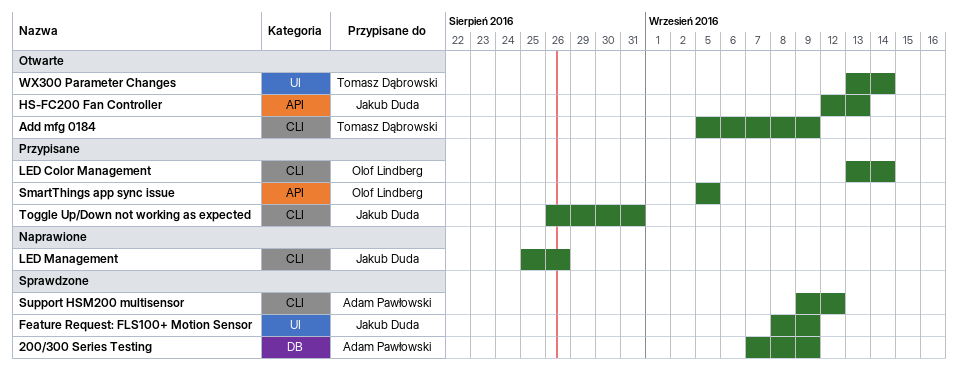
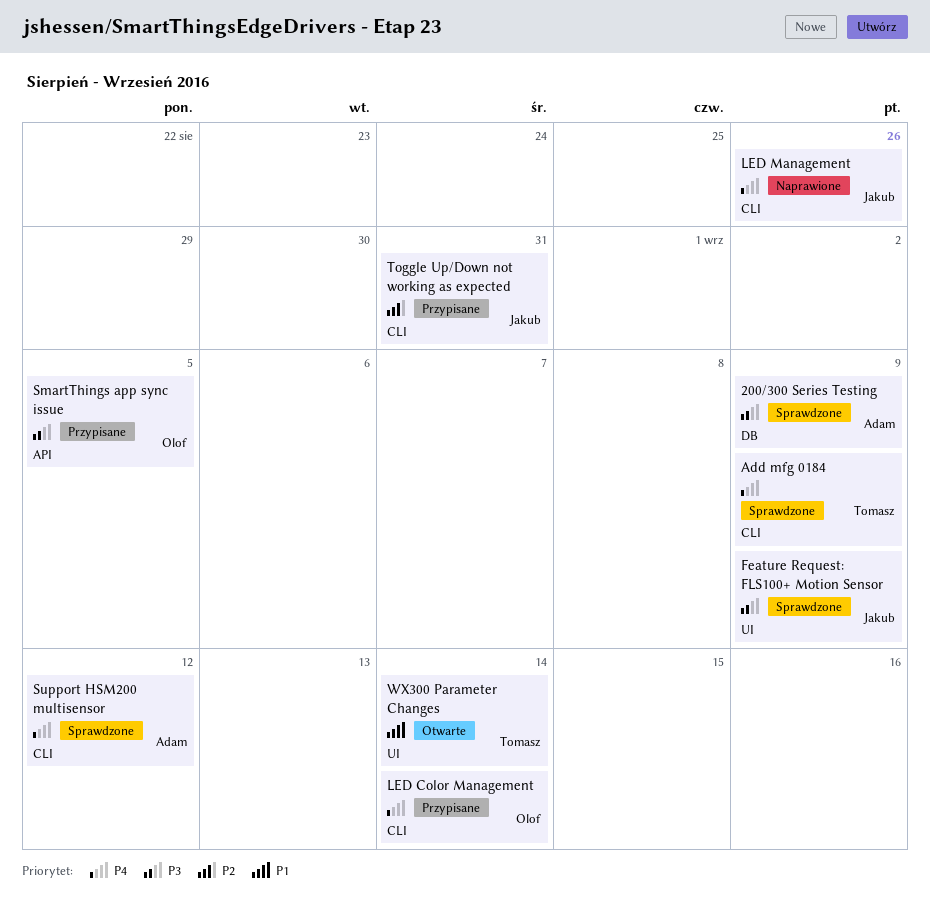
Add mfg 0184, status: Otwarte -> Sprawdzone
HS-FC200 Fan Controller: present -> none

